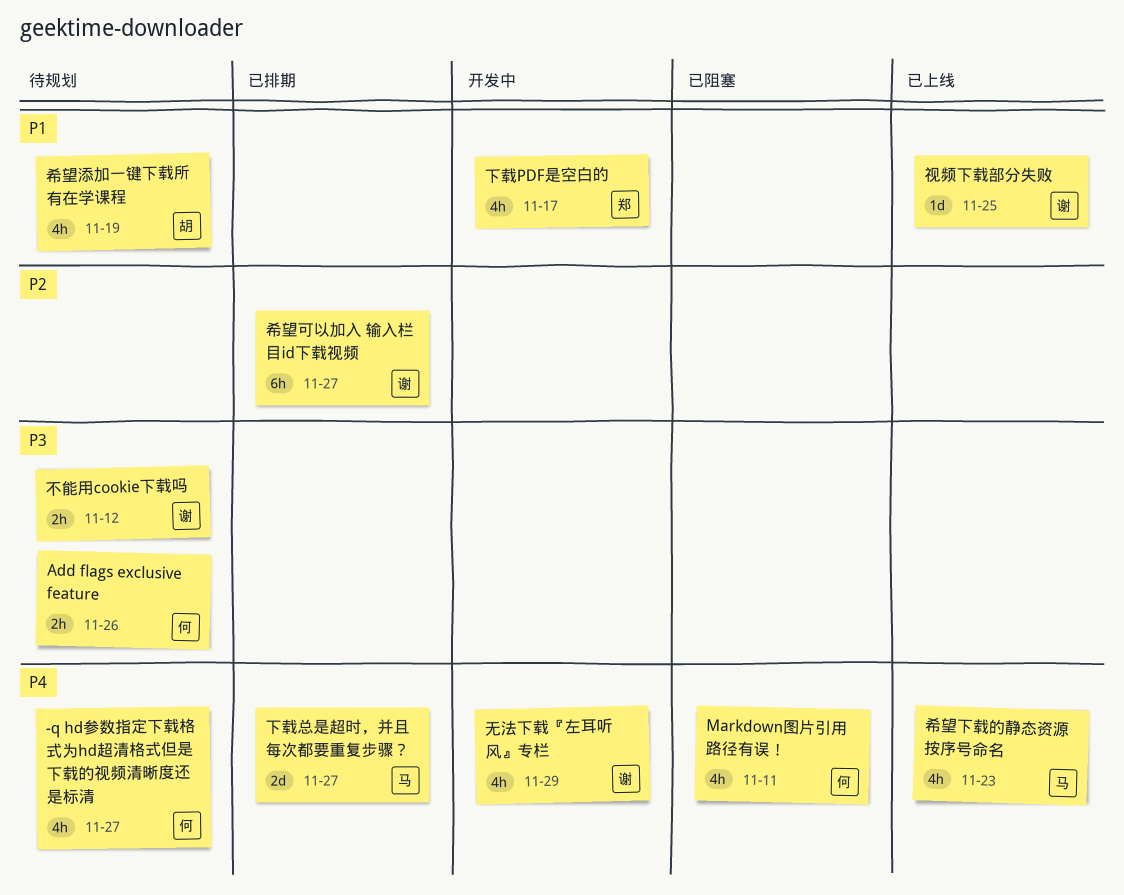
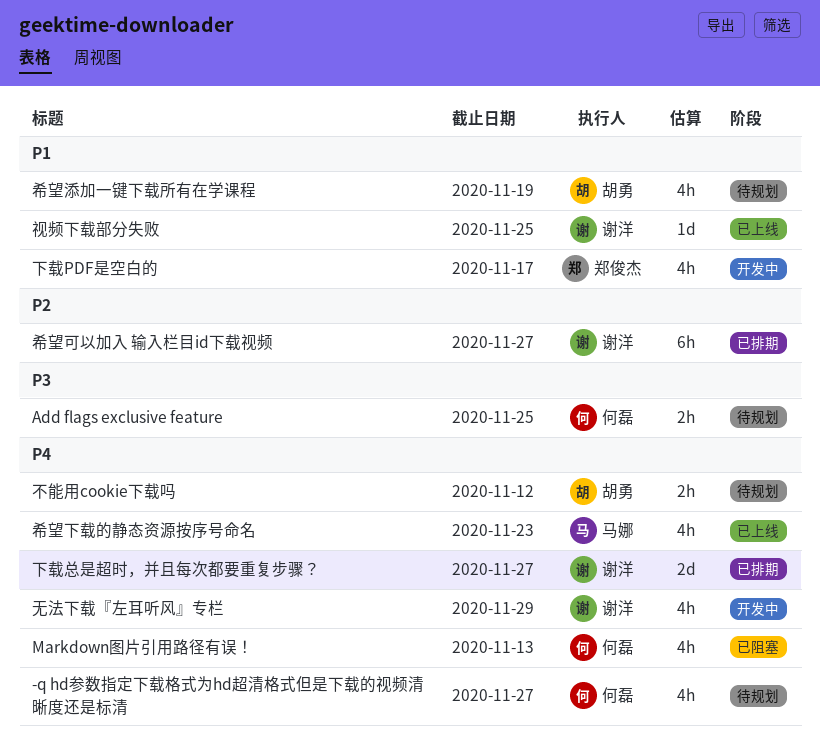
Add flags exclusive feature, due: Nov 26 -> Nov 25
Markdown图片引用路径有误！, due: Nov 11 -> Nov 13
下载总是超时，并且每次都要重复步骤？, owner: 马娜 -> 谢洋
不能用cookie下载吗, owner: 谢洋 -> 胡勇
不能用cookie下载吗, priority: P3 -> P4

